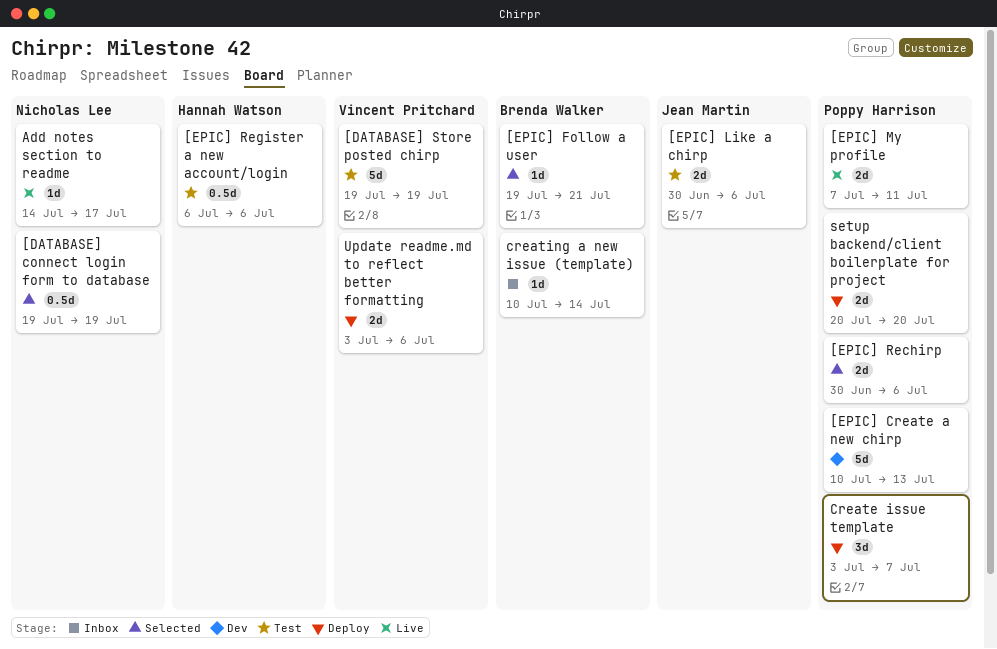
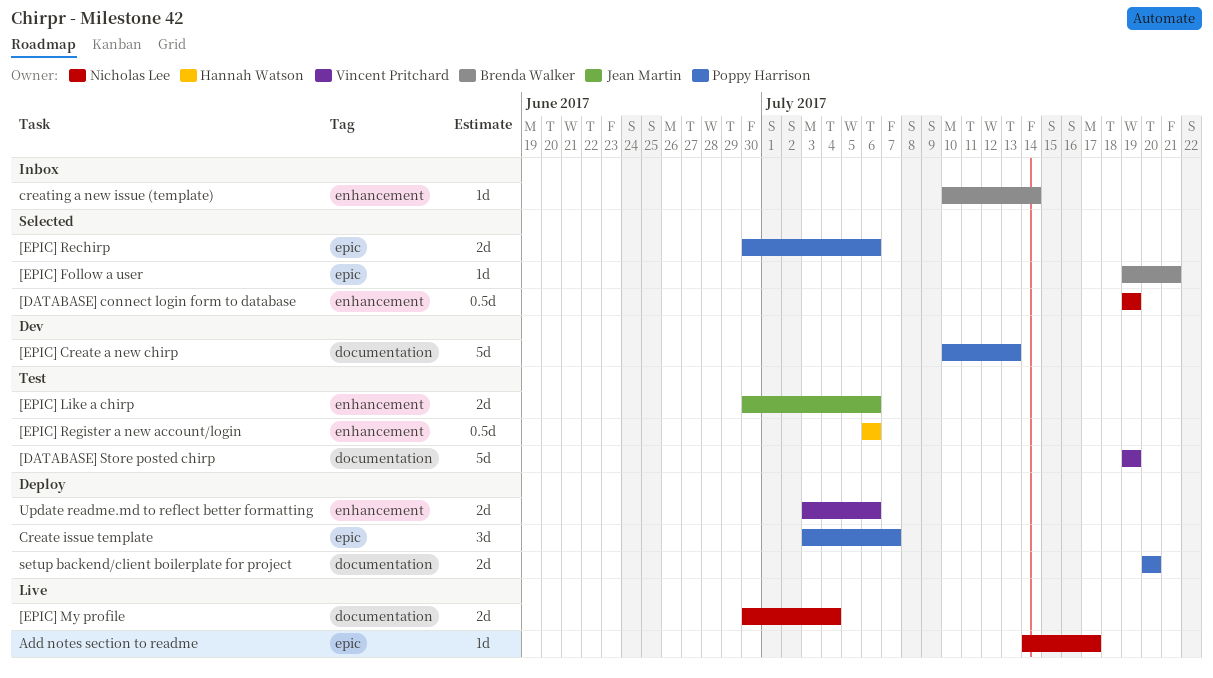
[EPIC] My profile, owner: Poppy Harrison -> Nicholas Lee
[EPIC] My profile, start: Jul 7 -> Jun 30
[EPIC] My profile, due: Jul 11 -> Jul 4

